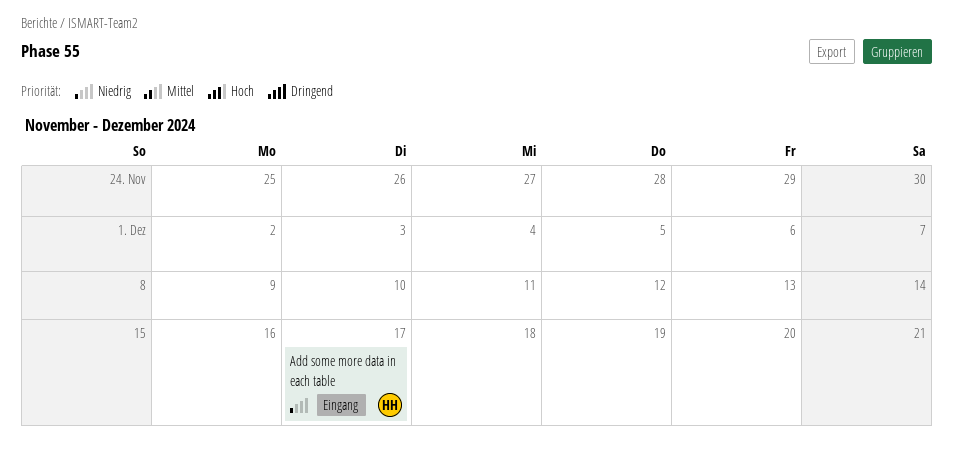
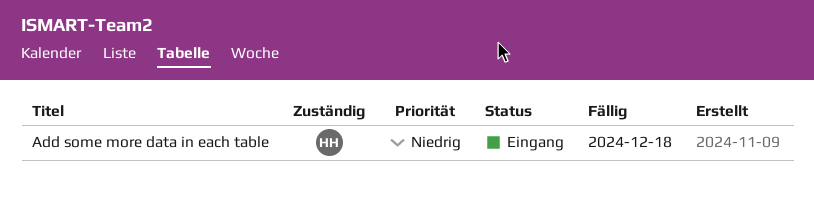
Add some more data in each table, due: Dec 17 -> Dec 18

